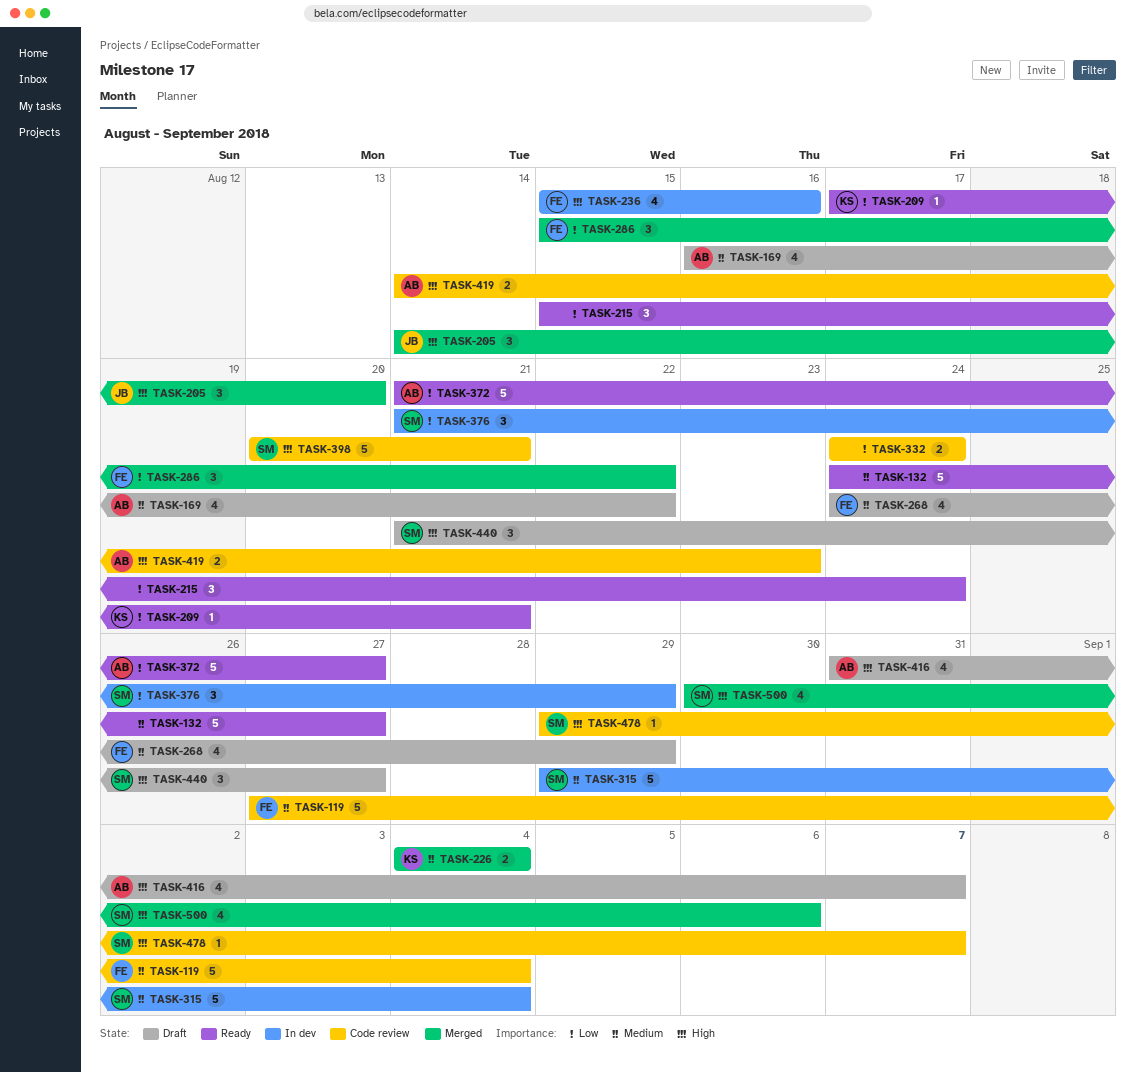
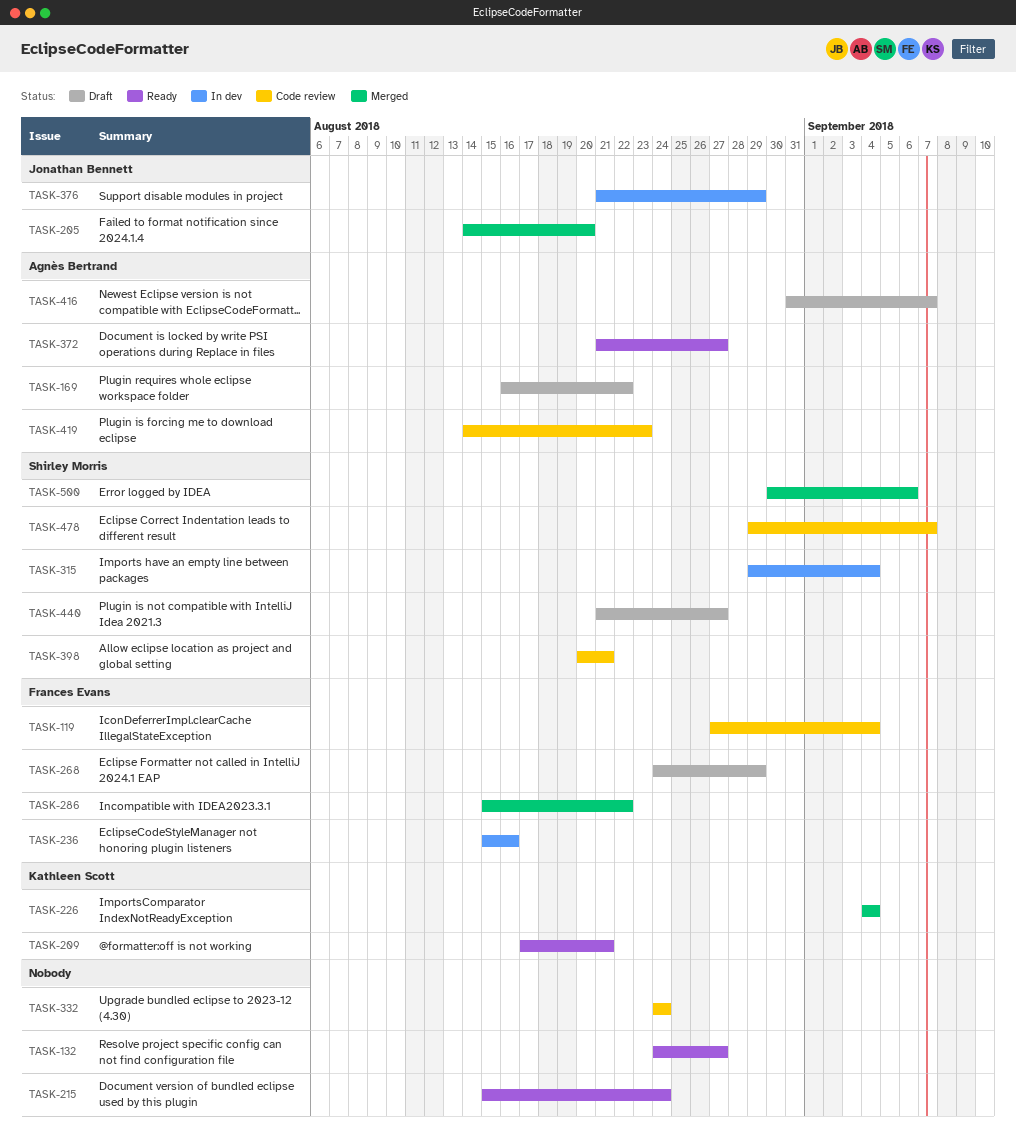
TASK-376, owner: Shirley Morris -> Jonathan Bennett

